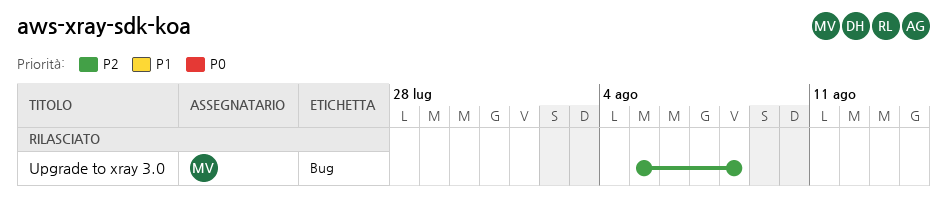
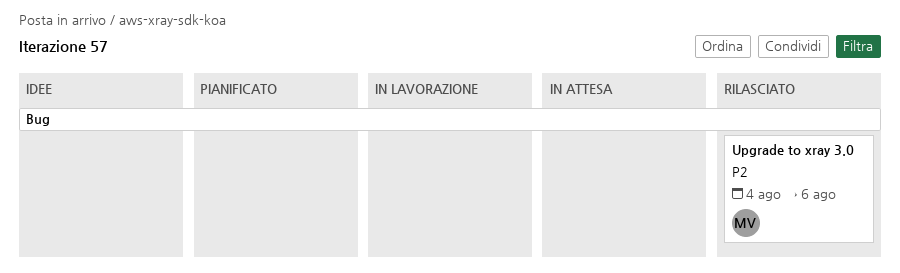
Upgrade to xray 3.0, start: Aug 5 -> Aug 4
Upgrade to xray 3.0, due: Aug 8 -> Aug 6

